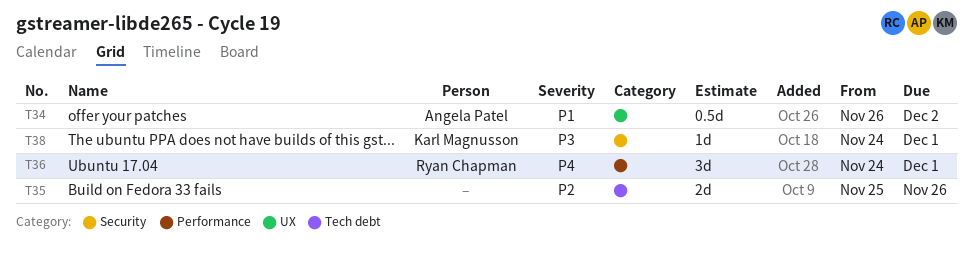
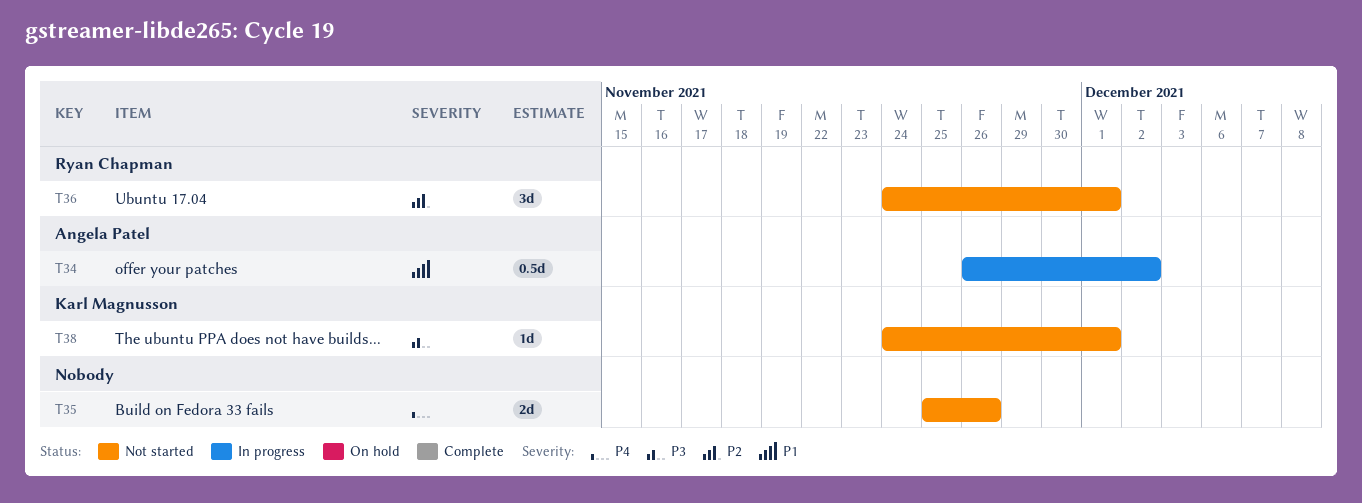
T35, priority: P2 -> P4
T36, priority: P4 -> P2

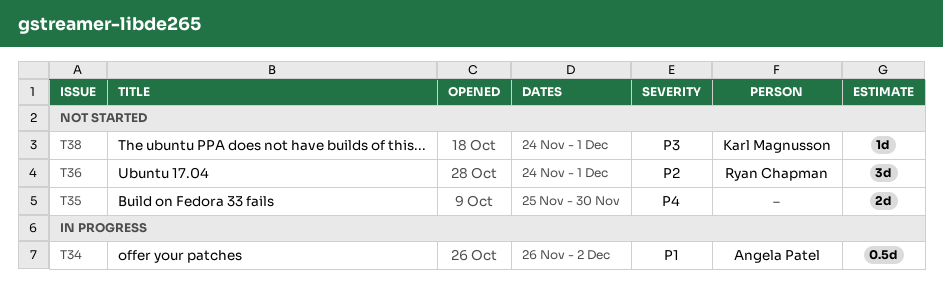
T35, due: Nov 26 -> Nov 30

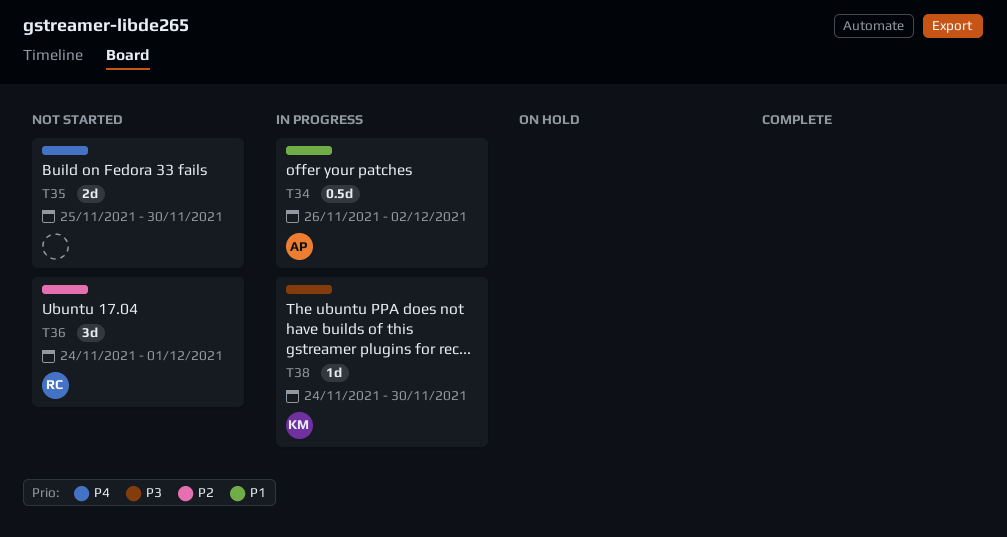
T38, status: Not started -> In progress
T38, due: Dec 1 -> Nov 30

